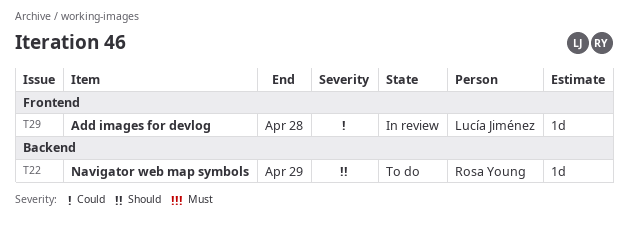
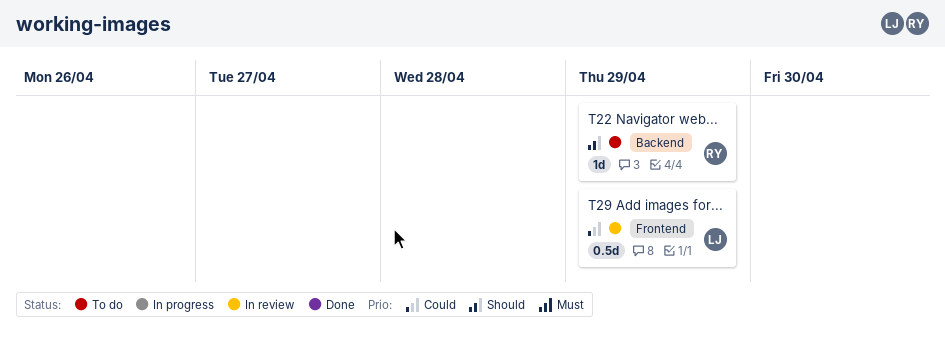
T29, estimate: 1d -> 0.5d
T29, due: Apr 28 -> Apr 29

